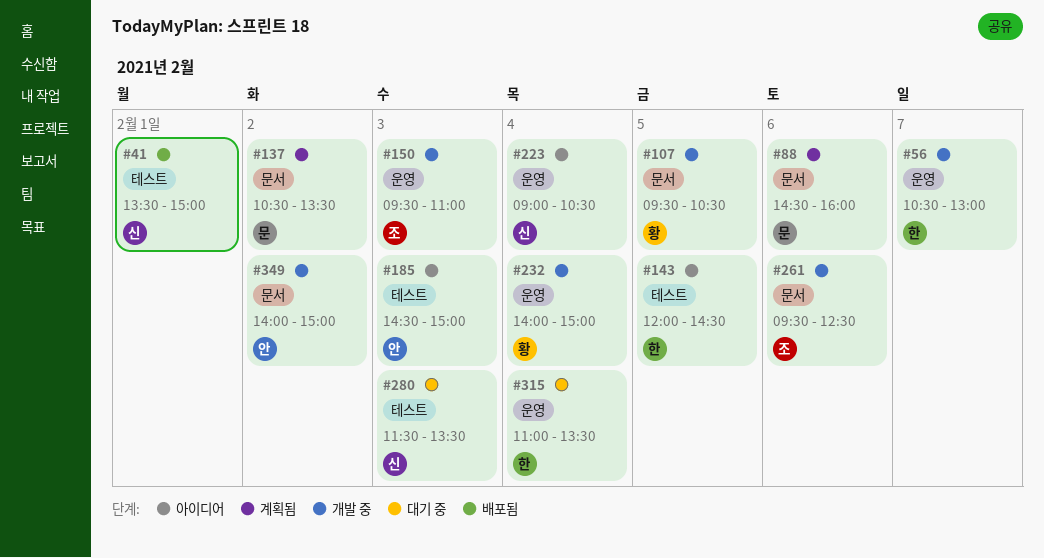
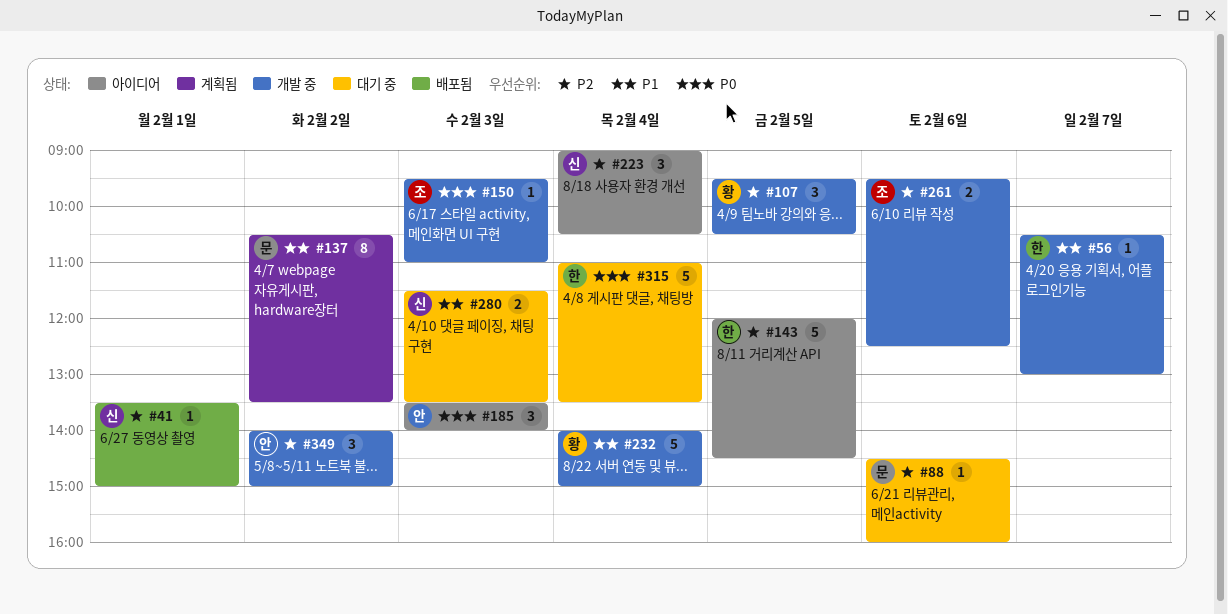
#88, status: 계획됨 -> 대기 중
#185, begins: 14:30 -> 13:30
#185, ends: 15:00 -> 14:00

